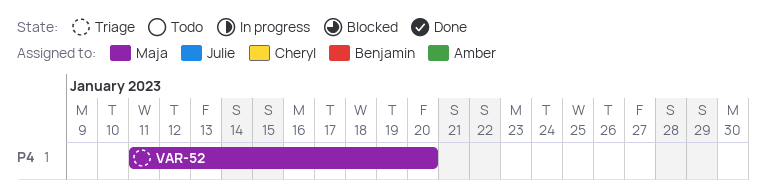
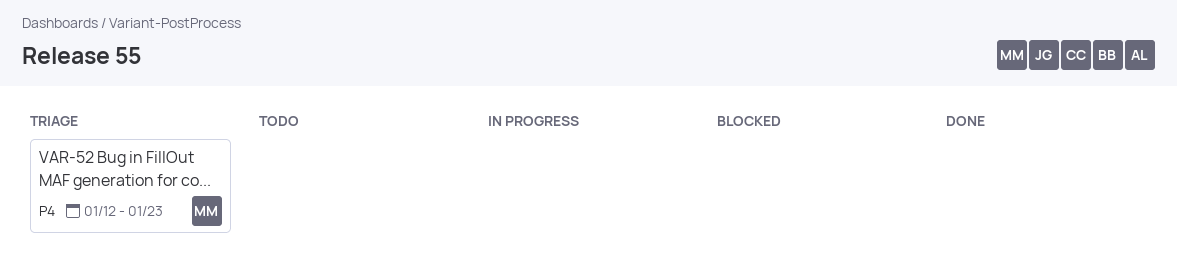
VAR-52, start: Jan 11 -> Jan 12
VAR-52, due: Jan 20 -> Jan 23

